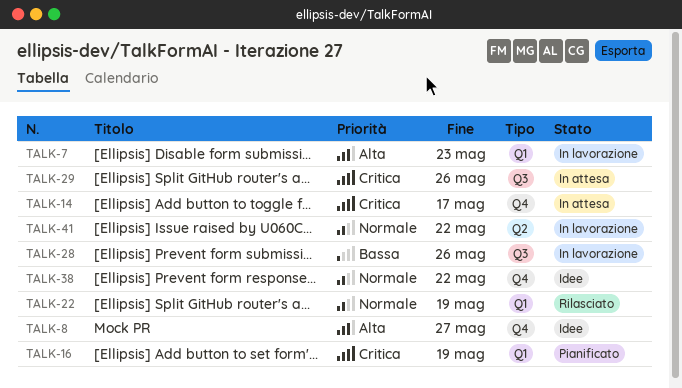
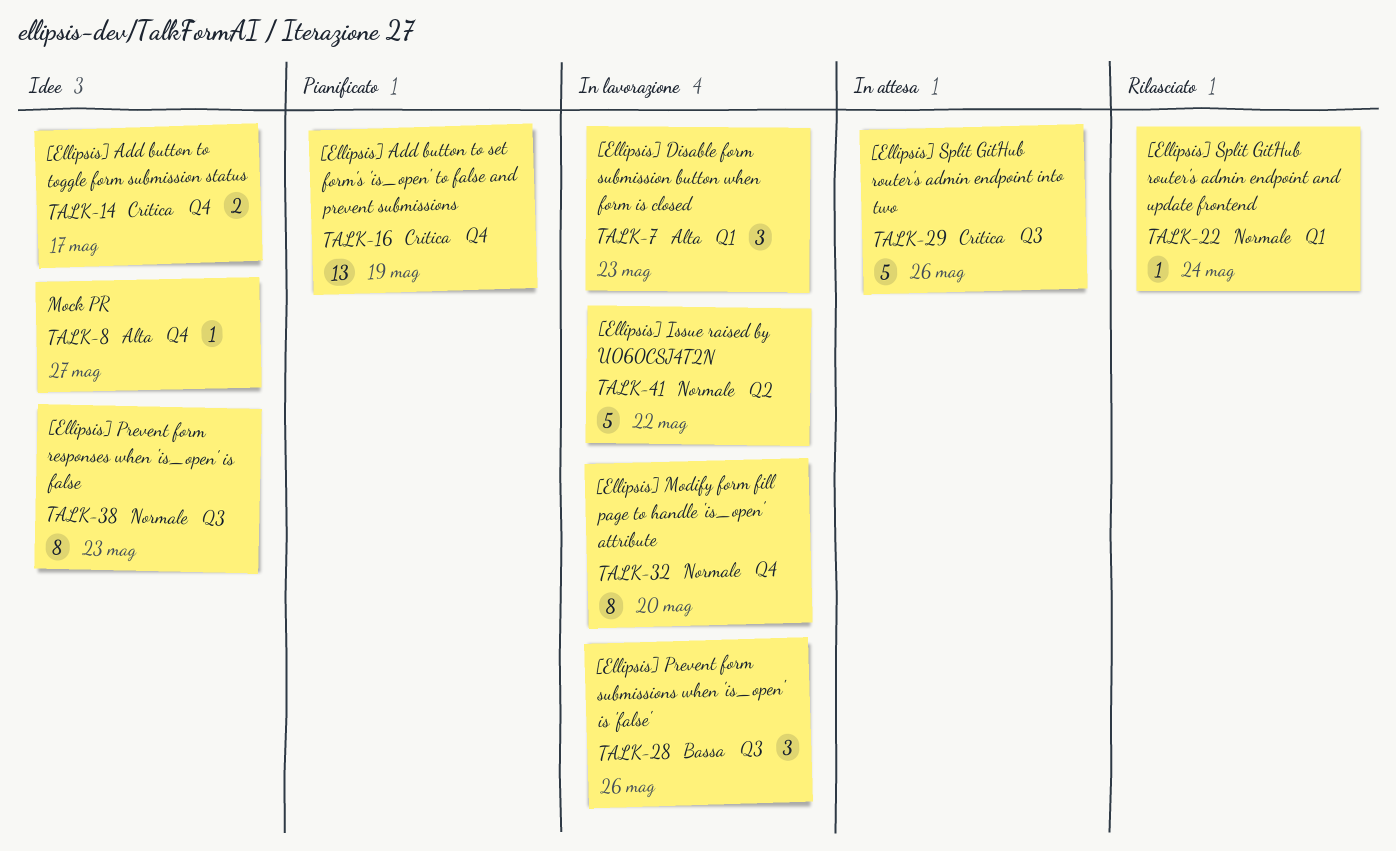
TALK-14, status: In attesa -> Idee
TALK-16, label: Q1 -> Q4
TALK-22, due: May 19 -> May 24
TALK-32: none -> present
TALK-38, label: Q4 -> Q3
TALK-38, due: May 22 -> May 23

